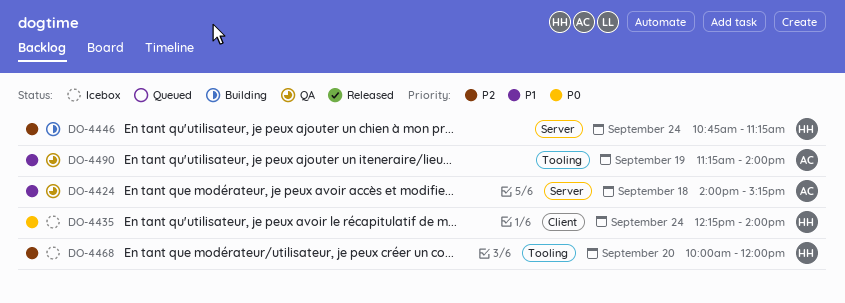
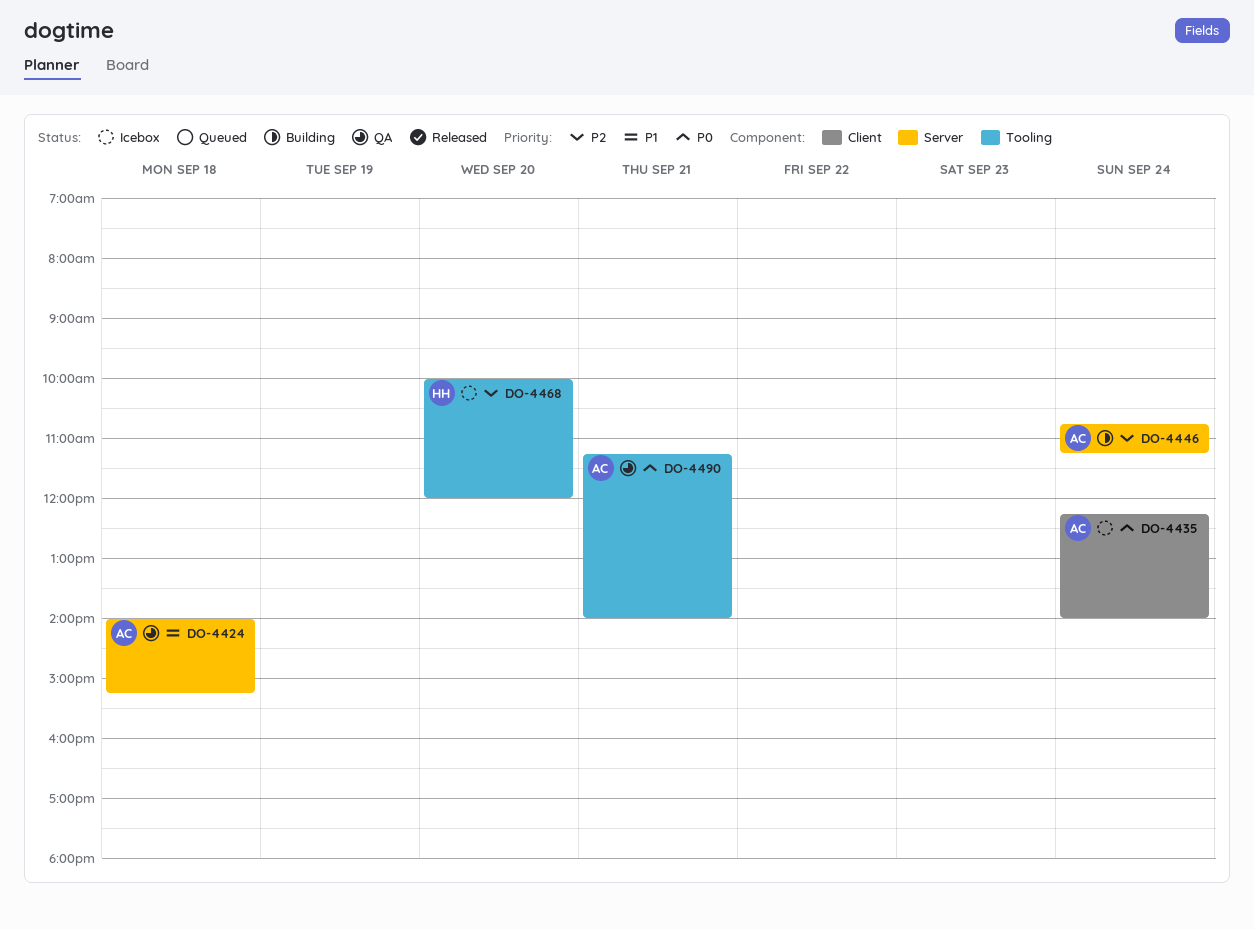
DO-4435, owner: HH -> AC
DO-4446, owner: HH -> AC
DO-4490, priority: P1 -> P0
DO-4490, day: Sep 19 -> Sep 21

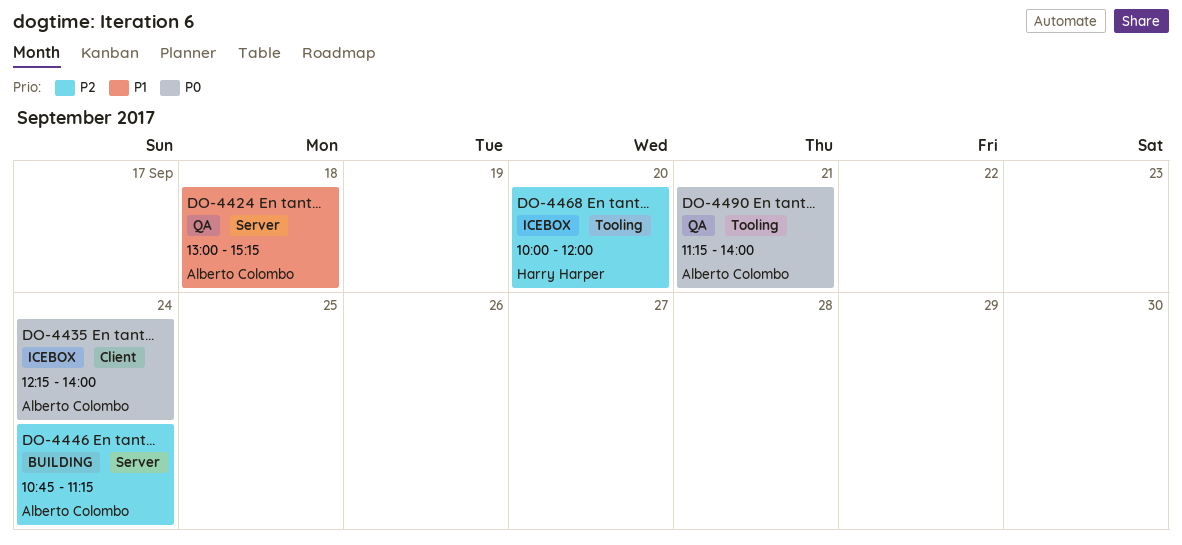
DO-4424, begins: 14:00 -> 13:00

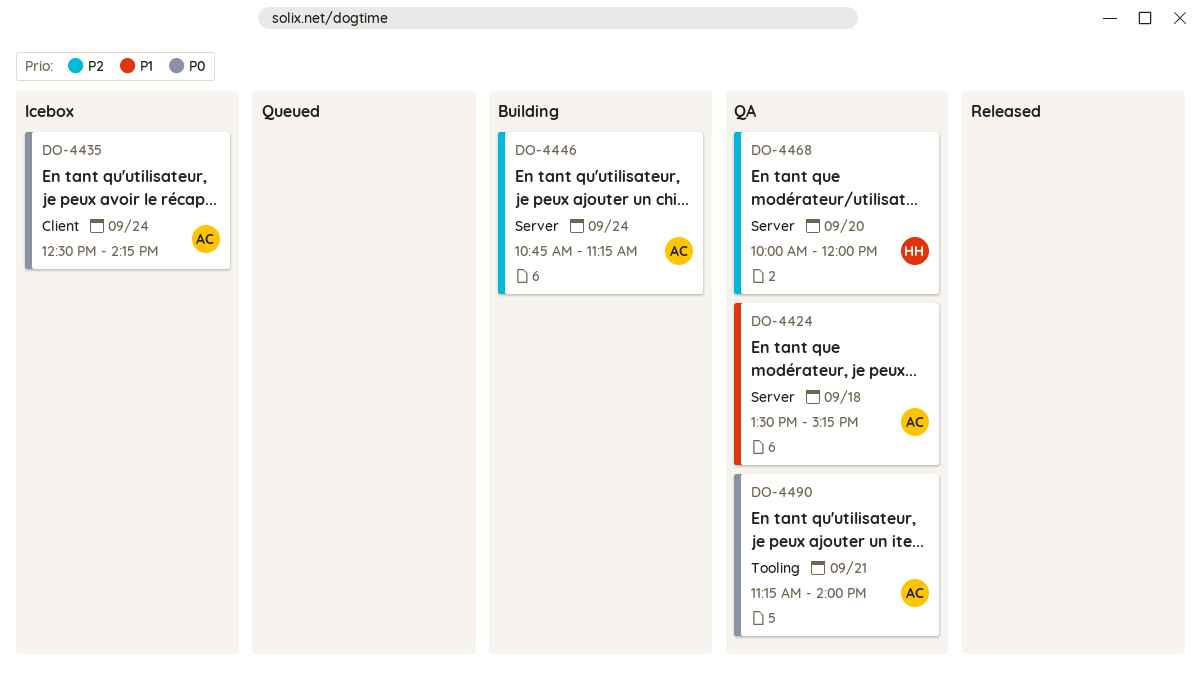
DO-4424, begins: 13:00 -> 13:30
DO-4435, begins: 12:15 -> 12:30
DO-4435, ends: 14:00 -> 14:15
DO-4468, status: Icebox -> QA
DO-4468, label: Tooling -> Server

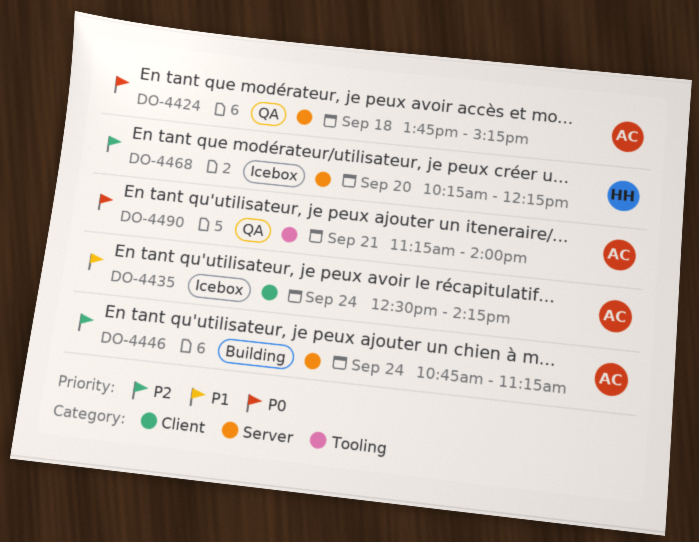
DO-4424, priority: P1 -> P0
DO-4424, begins: 13:30 -> 13:45
DO-4435, priority: P0 -> P1
DO-4468, status: QA -> Icebox
DO-4468, begins: 10:00 -> 10:15
DO-4468, ends: 12:00 -> 12:15

